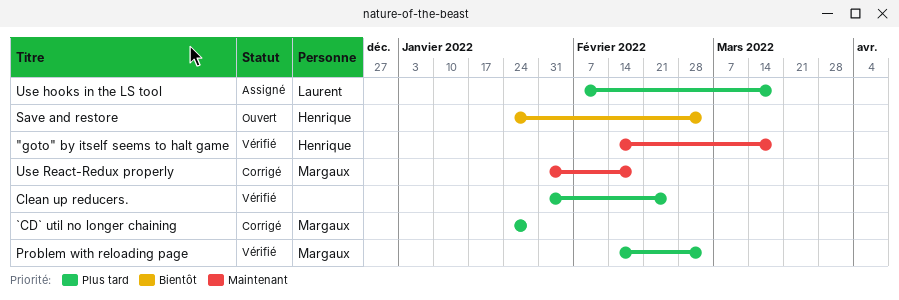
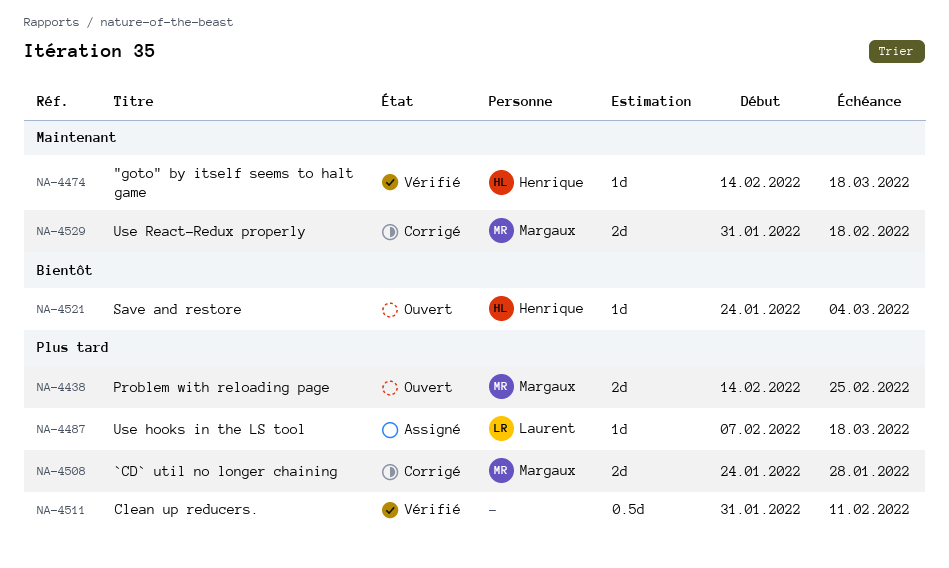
Clean up reducers., due: Feb 25 -> Feb 11
Problem with reloading page, status: Vérifié -> Ouvert
Problem with reloading page, due: Mar 4 -> Feb 25

